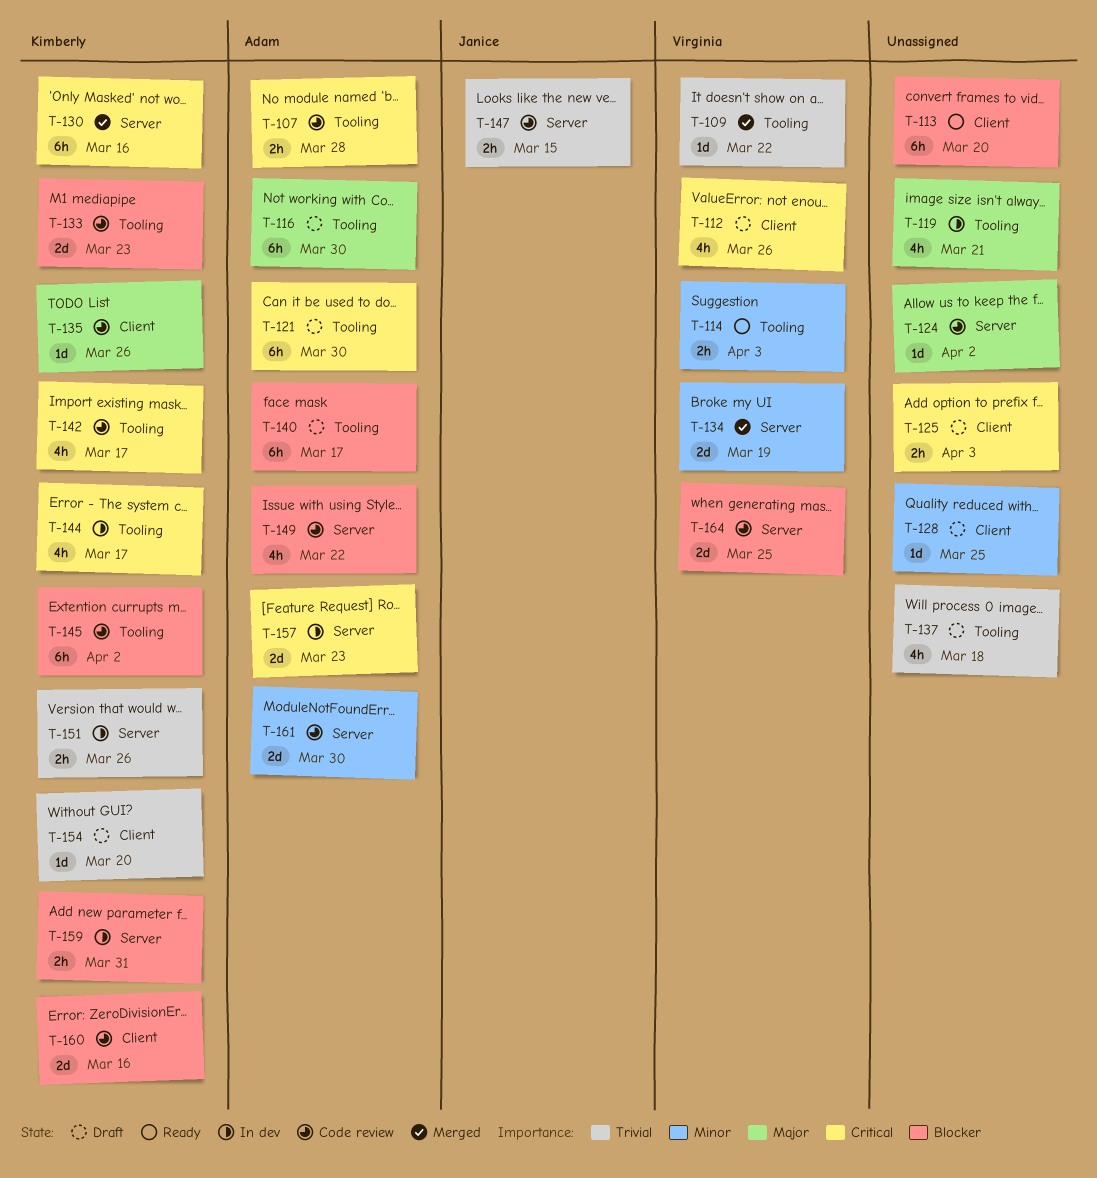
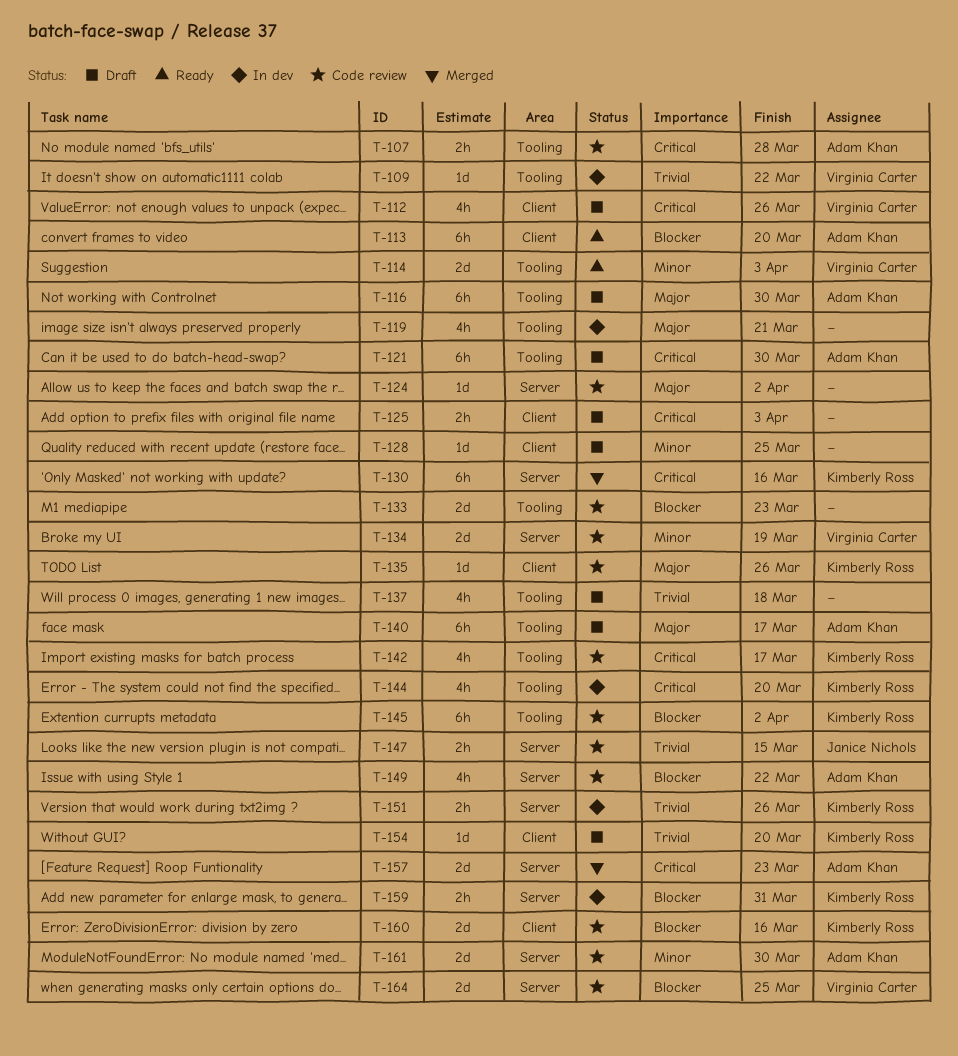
T-109, status: Merged -> In dev
T-113, owner: none -> Adam Khan
T-114, estimate: 2h -> 2d
T-133, owner: Kimberly Ross -> none
T-134, status: Merged -> Code review
T-140, priority: Blocker -> Major
T-144, due: Mar 17 -> Mar 20
T-157, status: In dev -> Merged

